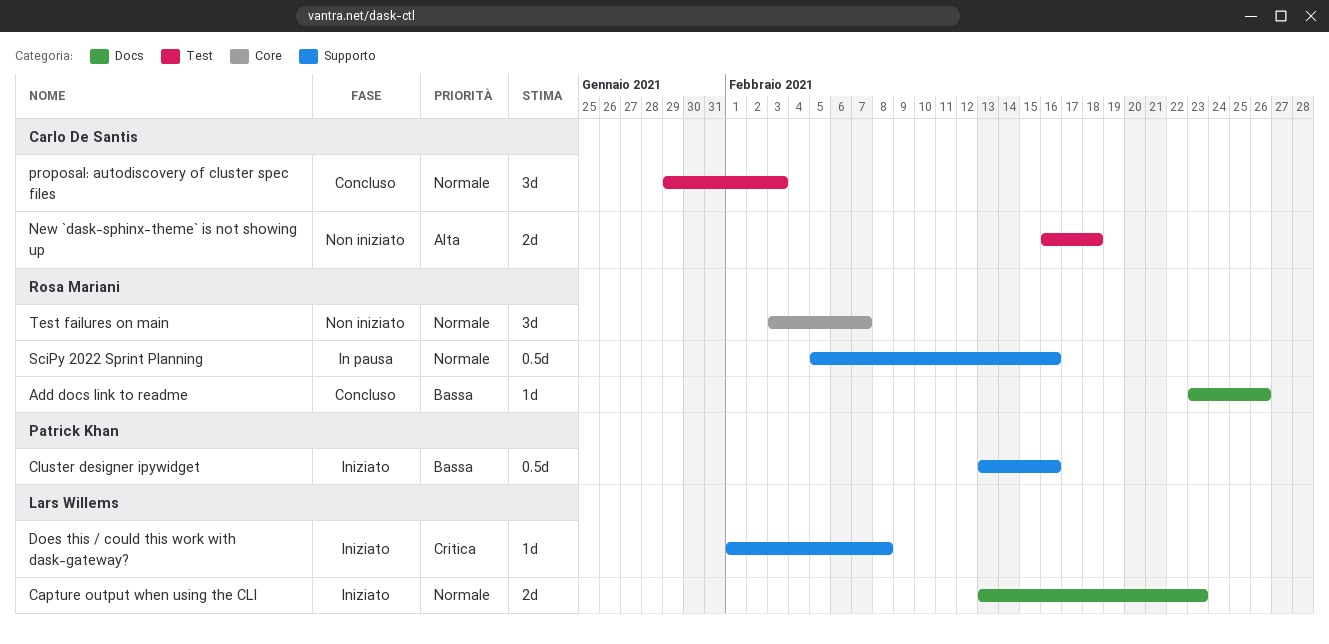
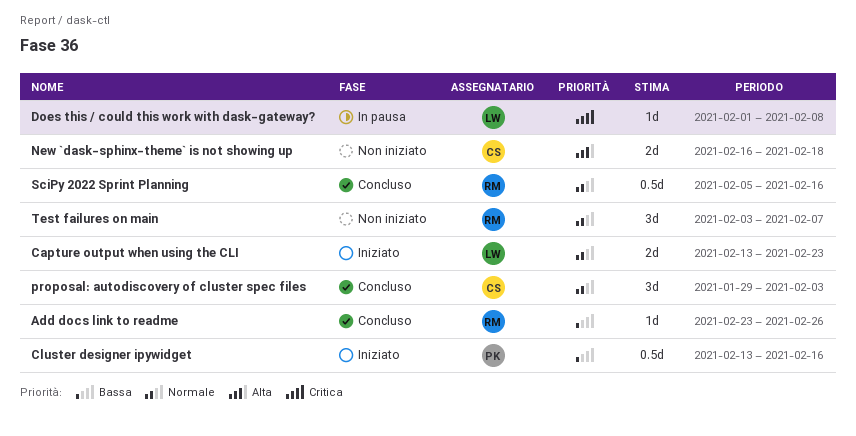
Does this / could this work with dask-gateway?, status: Iniziato -> In pausa
SciPy 2022 Sprint Planning, status: In pausa -> Concluso

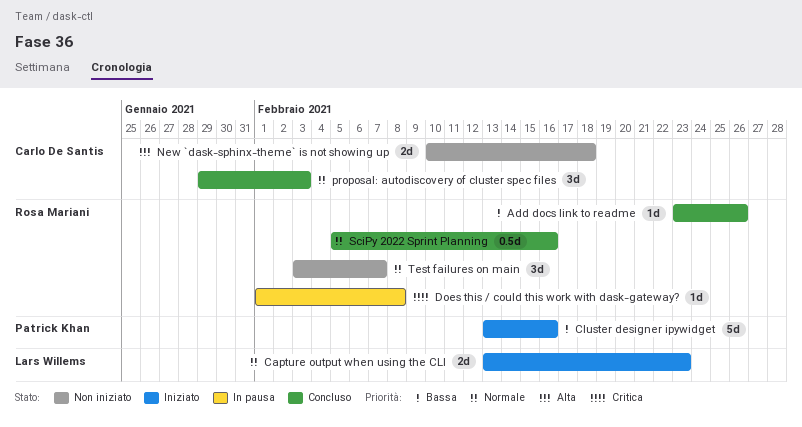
Cluster designer ipywidget, estimate: 0.5d -> 5d
Does this / could this work with dask-gateway?, owner: Lars Willems -> Rosa Mariani
New `dask-sphinx-theme` is not showing up, start: Feb 16 -> Feb 10

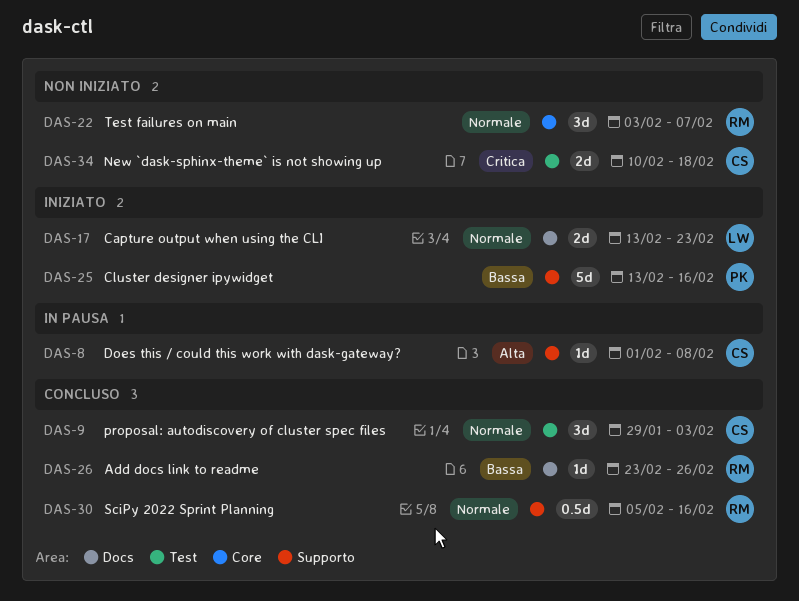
Does this / could this work with dask-gateway?, owner: Rosa Mariani -> Carlo De Santis
Does this / could this work with dask-gateway?, priority: Critica -> Alta
New `dask-sphinx-theme` is not showing up, priority: Alta -> Critica

